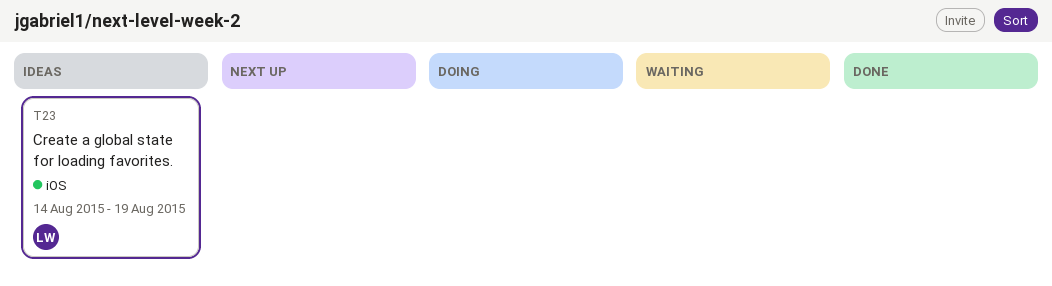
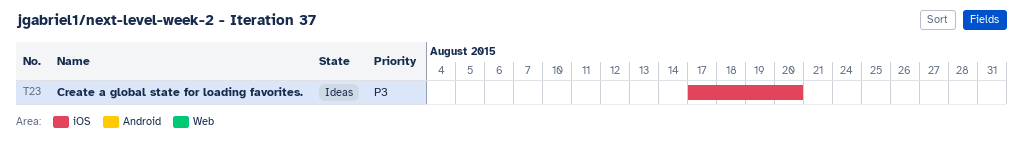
T23, start: Aug 14 -> Aug 17
T23, due: Aug 19 -> Aug 20

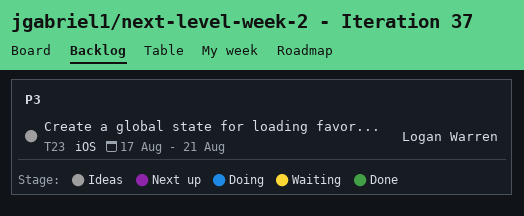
T23, due: Aug 20 -> Aug 21

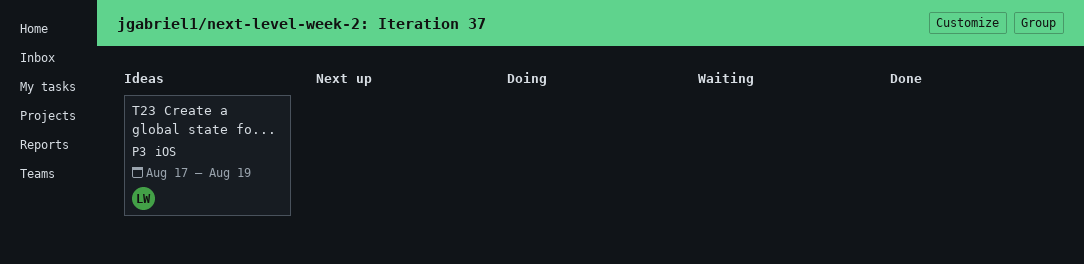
T23, due: Aug 21 -> Aug 19

